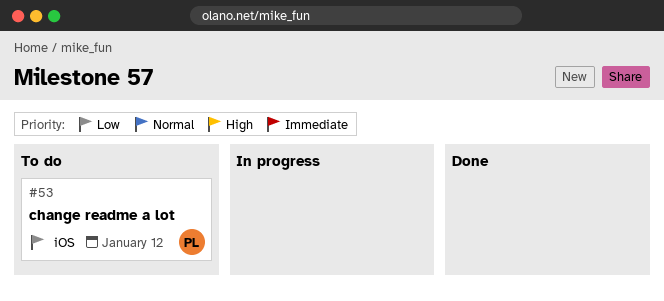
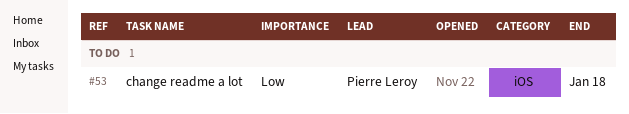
#53, due: Jan 12 -> Jan 18

